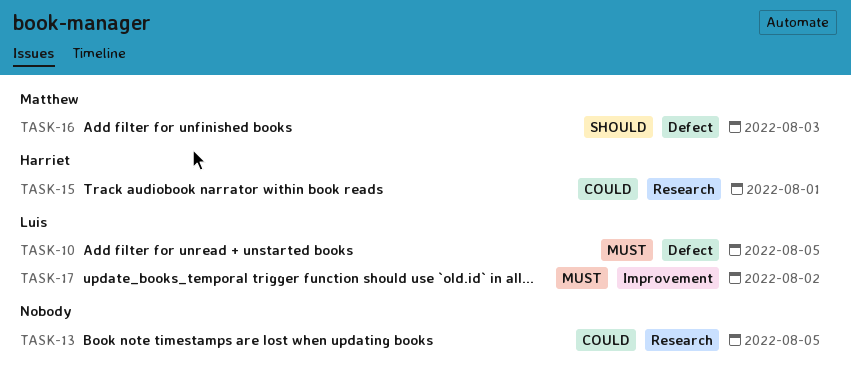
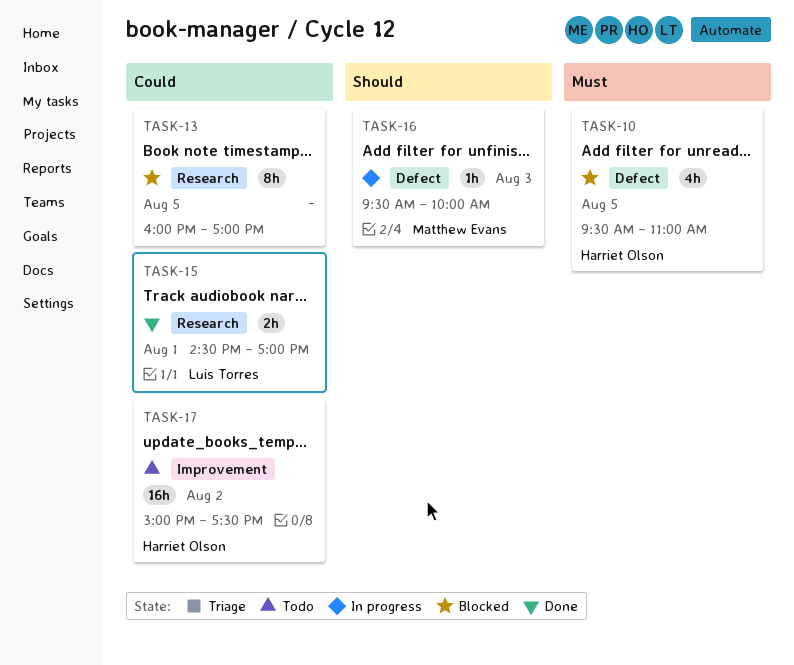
TASK-10, owner: Luis Torres -> Harriet Olson
TASK-15, owner: Harriet Olson -> Luis Torres
TASK-17, owner: Luis Torres -> Harriet Olson
TASK-17, priority: Must -> Could

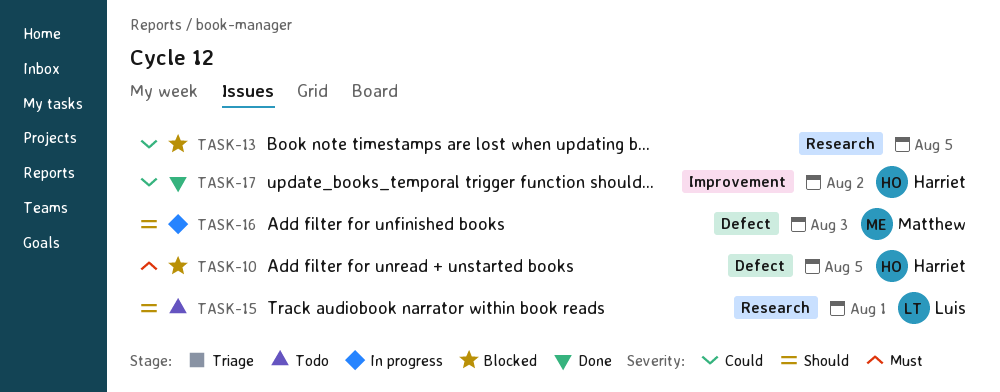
TASK-15, status: Done -> Todo
TASK-15, priority: Could -> Should
TASK-17, status: Todo -> Done

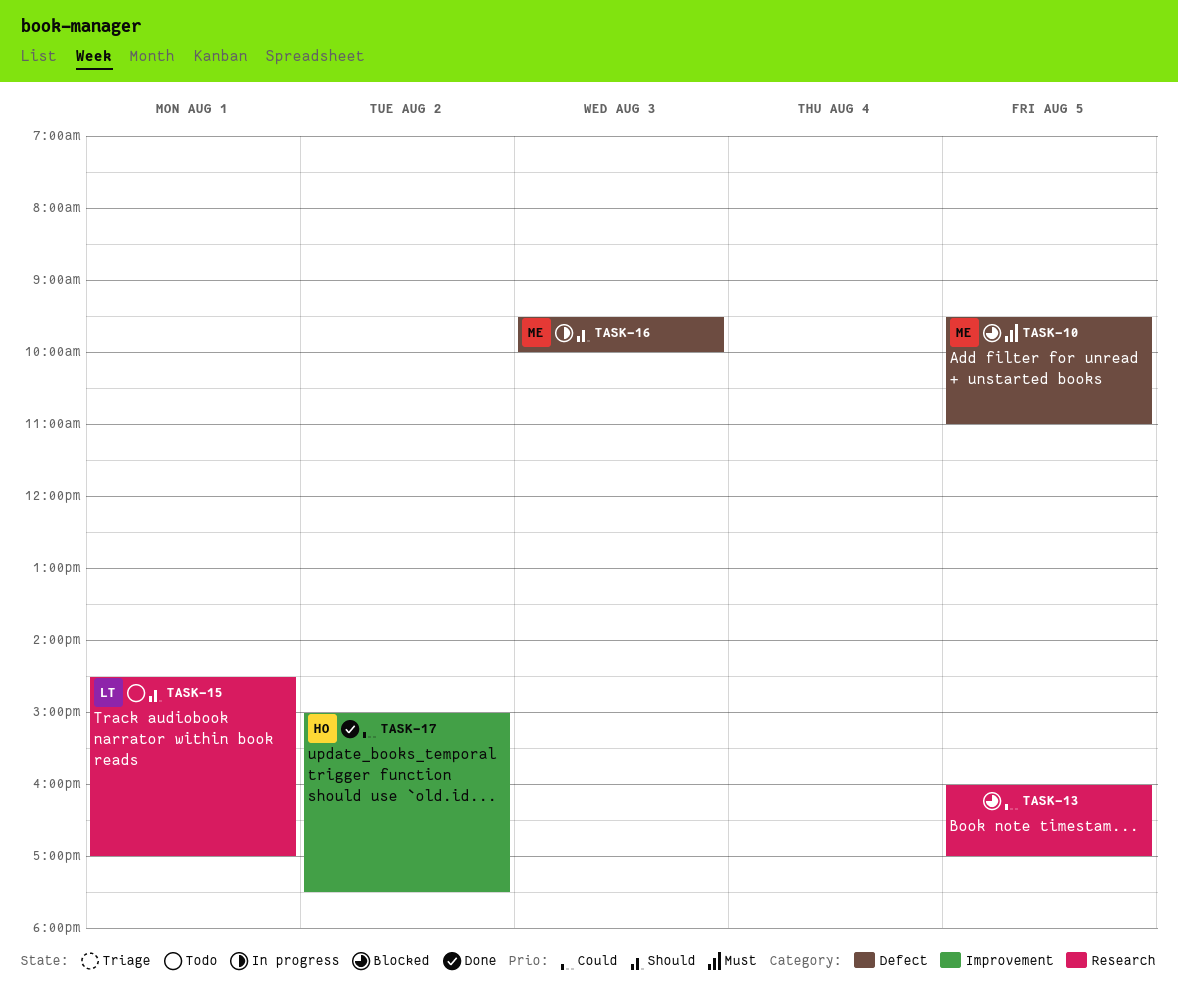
TASK-10, owner: Harriet -> Matthew

